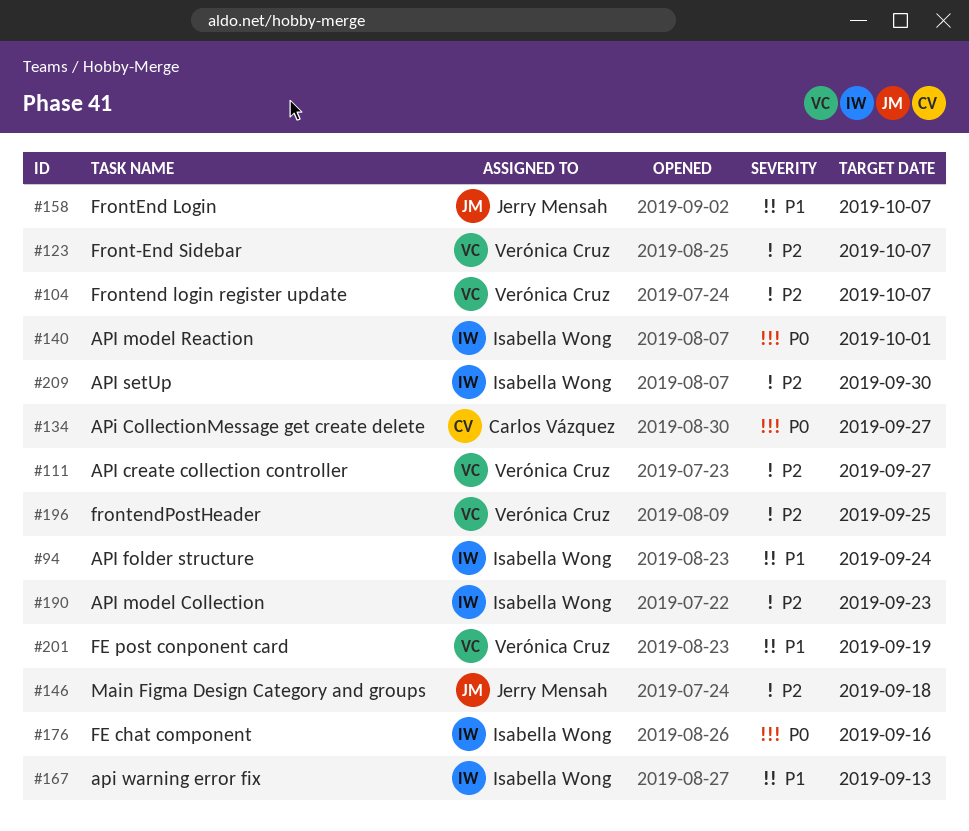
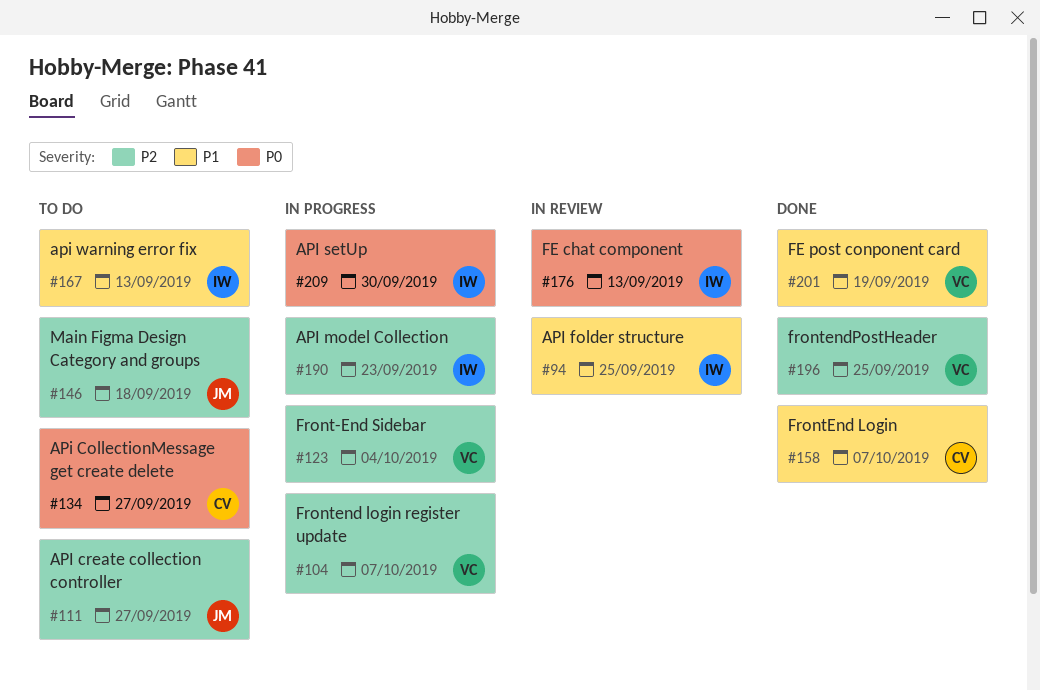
#94, due: Sep 24 -> Sep 25
#111, owner: Verónica Cruz -> Jerry Mensah
#123, due: Oct 7 -> Oct 4
#140: present -> none
#158, owner: Jerry Mensah -> Carlos Vázquez
#176, due: Sep 16 -> Sep 13
#209, priority: P2 -> P0

